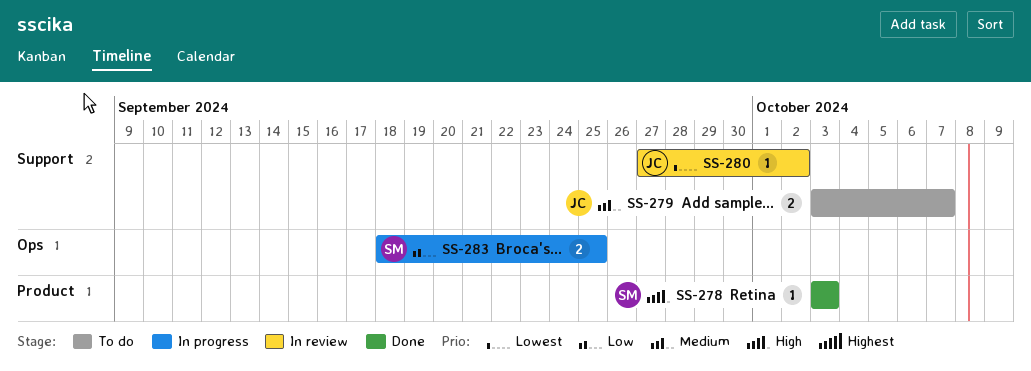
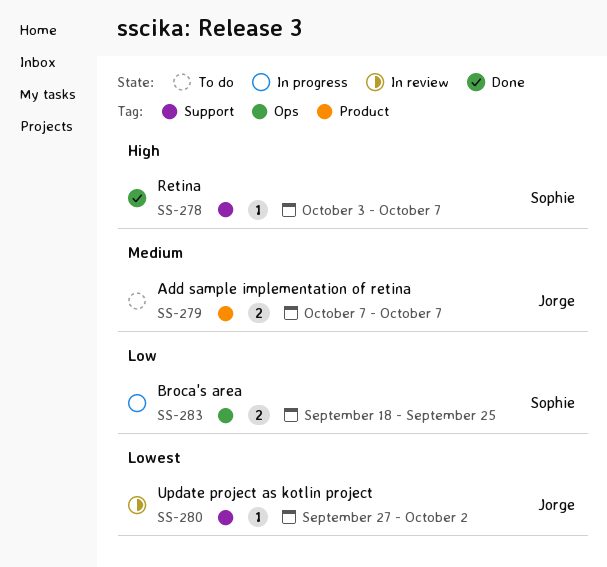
SS-278, label: Product -> Support
SS-278, due: Oct 3 -> Oct 7
SS-279, label: Support -> Product
SS-279, start: Oct 3 -> Oct 7

